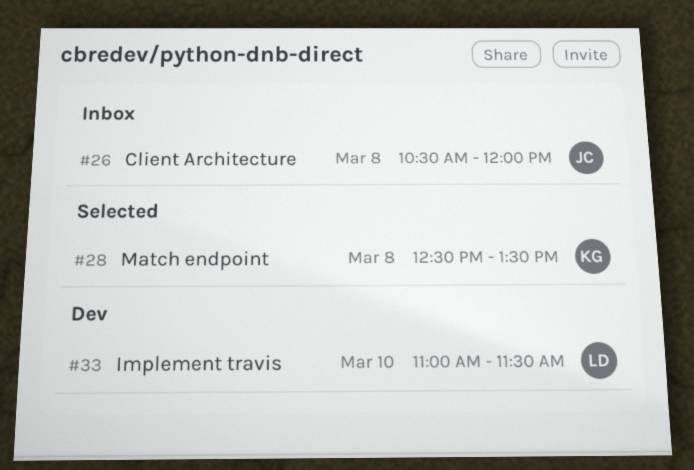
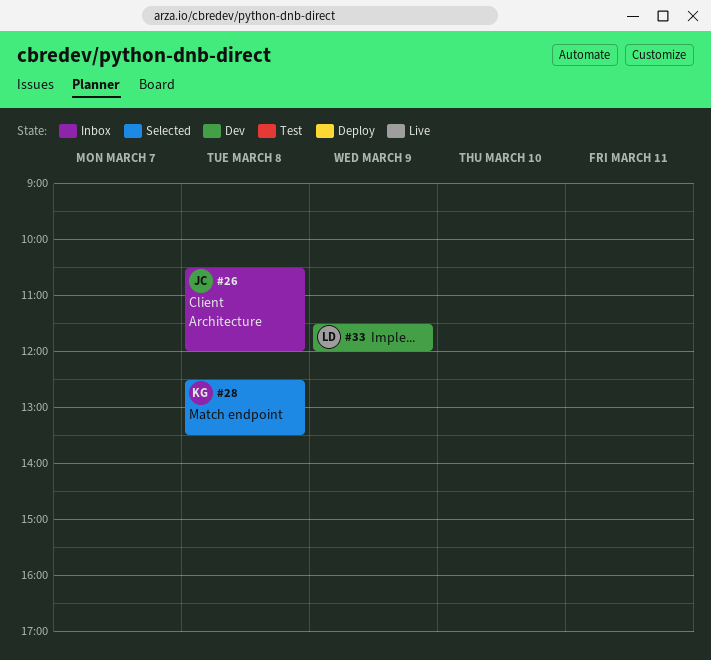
#33, day: Mar 10 -> Mar 9
#33, begins: 11:00 -> 11:30
#33, ends: 11:30 -> 12:00

